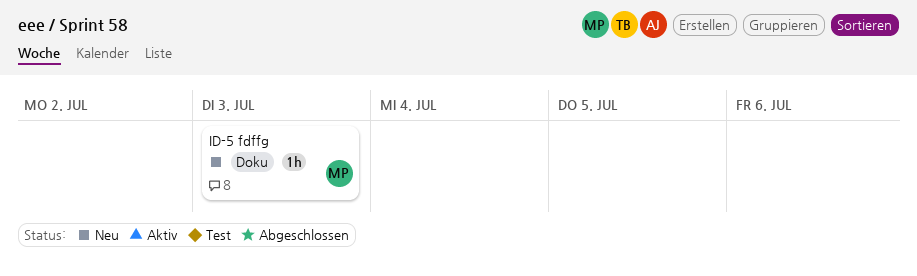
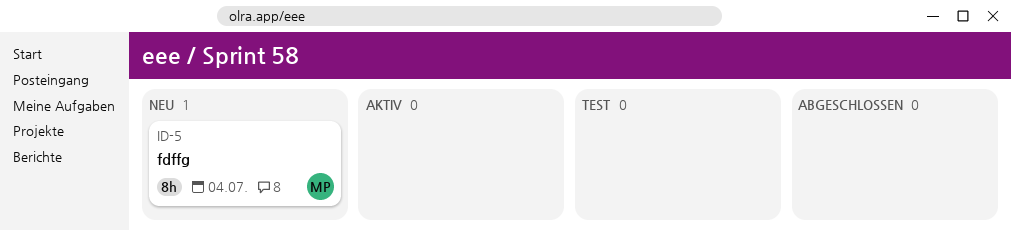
ID-5, estimate: 1h -> 8h
ID-5, due: Jul 3 -> Jul 4

